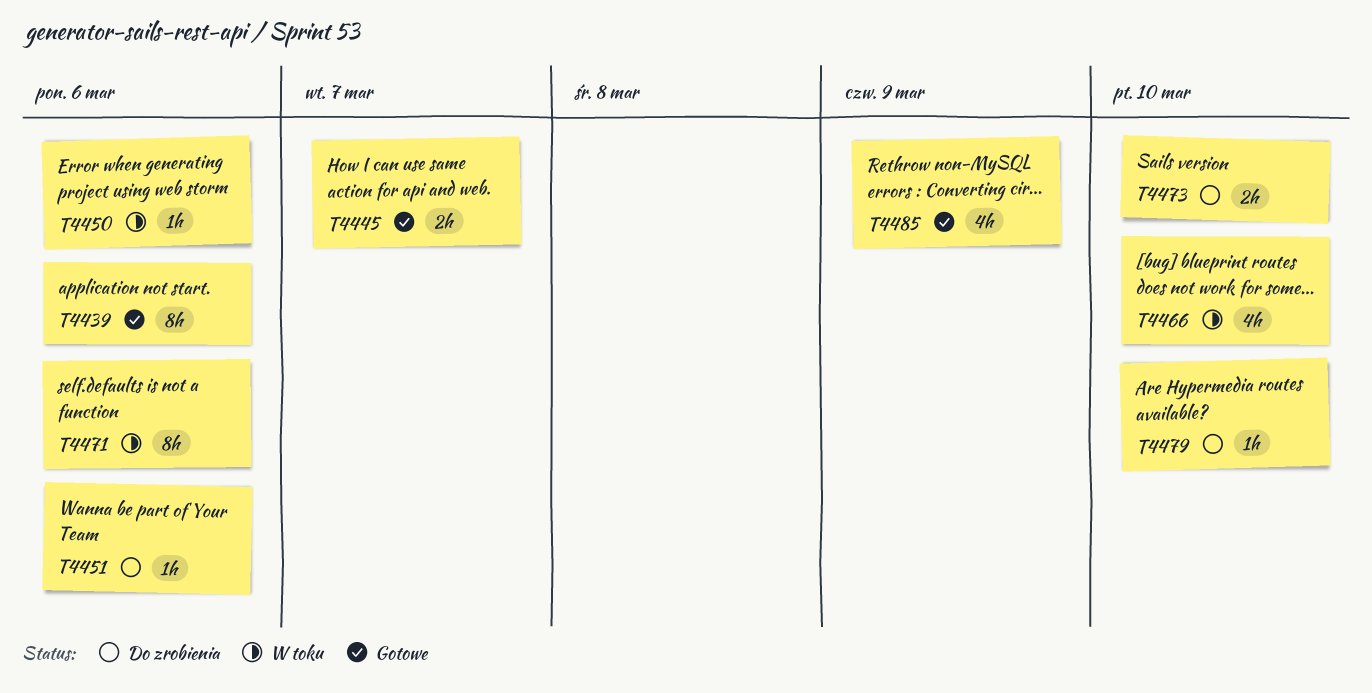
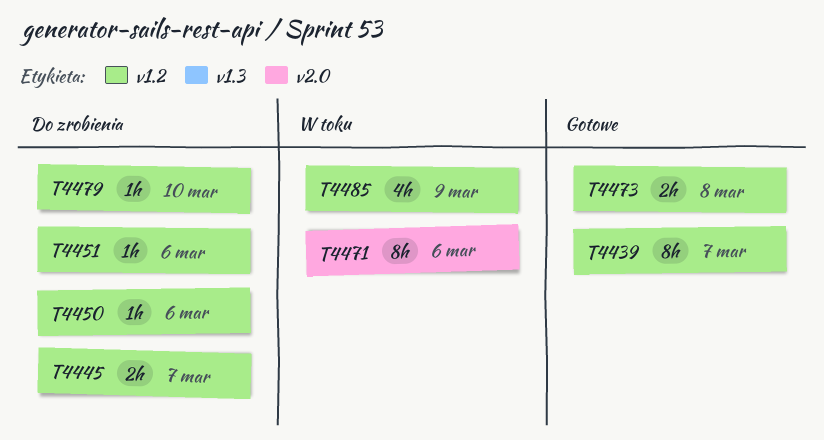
T4439, due: Mar 6 -> Mar 7
T4445, status: Gotowe -> Do zrobienia
T4450, status: W toku -> Do zrobienia
T4466: present -> none
T4473, status: Do zrobienia -> Gotowe
T4473, due: Mar 10 -> Mar 8
T4485, status: Gotowe -> W toku

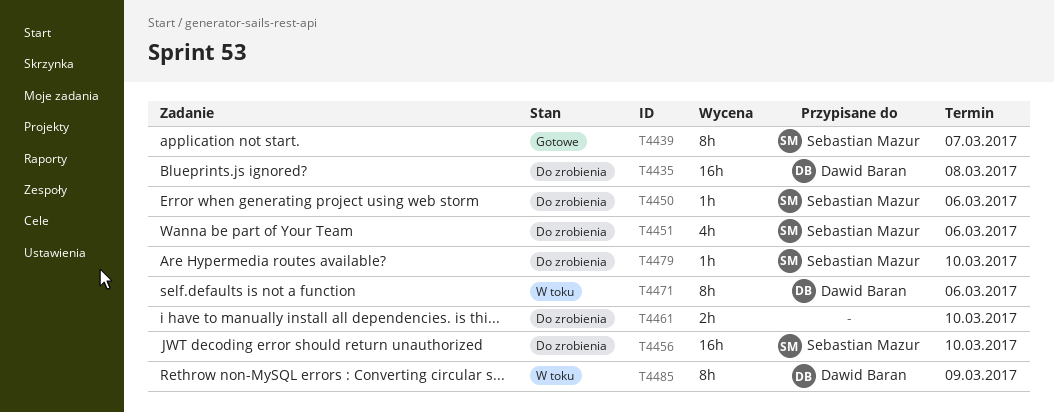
T4435: none -> present
T4445: present -> none
T4451, estimate: 1h -> 4h
T4456: none -> present
T4461: none -> present
T4473: present -> none
T4485, estimate: 4h -> 8h

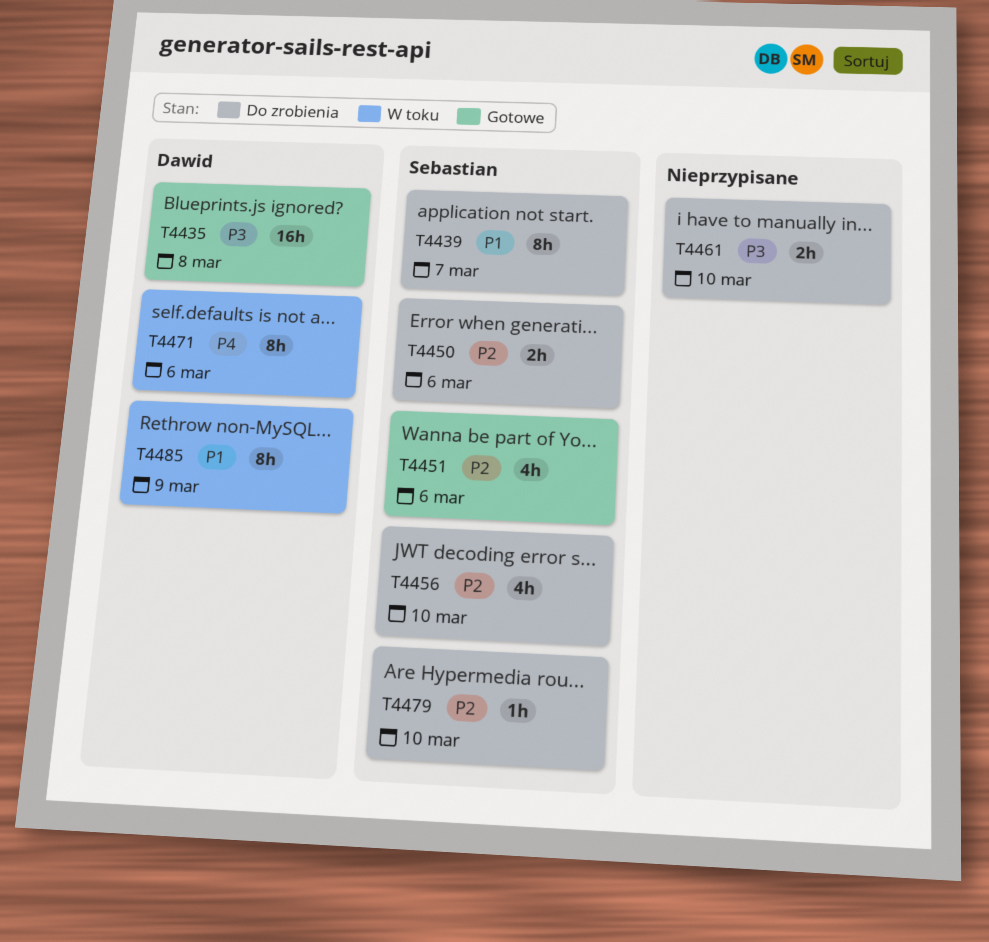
T4435, status: Do zrobienia -> Gotowe
T4439, status: Gotowe -> Do zrobienia
T4450, estimate: 1h -> 2h
T4451, status: Do zrobienia -> Gotowe
T4456, estimate: 16h -> 4h

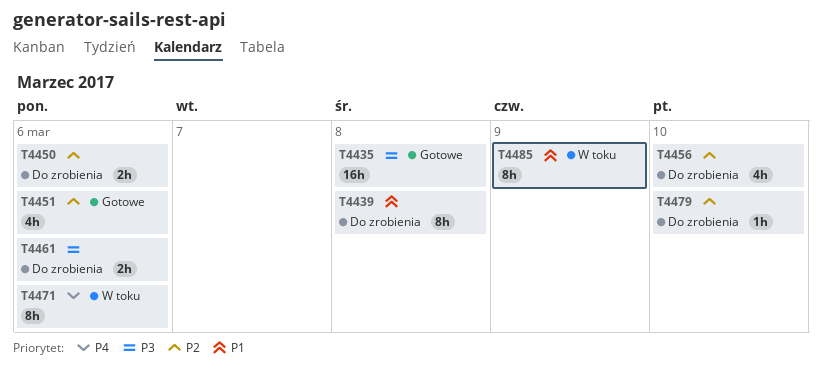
T4439, due: Mar 7 -> Mar 8
T4461, due: Mar 10 -> Mar 6

